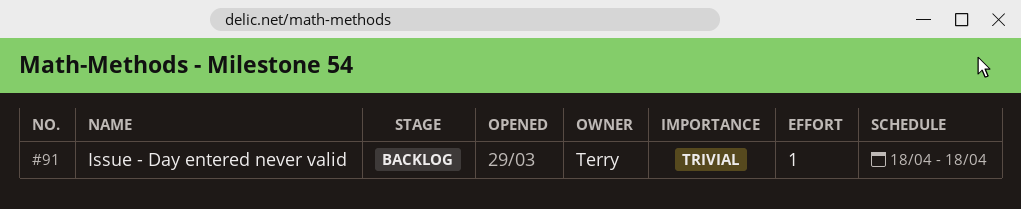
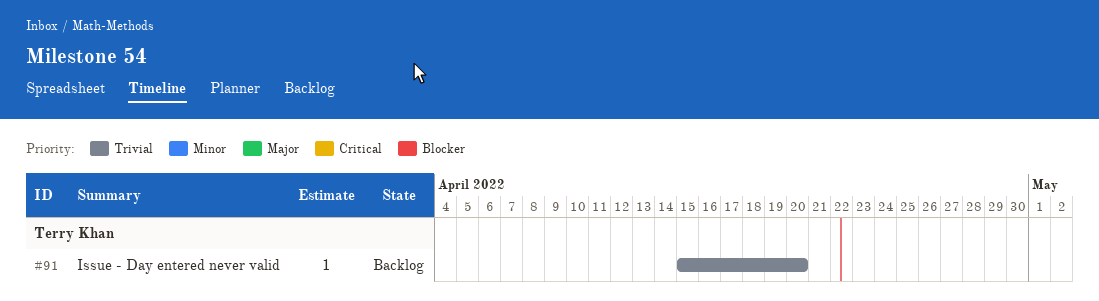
#91, start: Apr 18 -> Apr 15
#91, due: Apr 18 -> Apr 20

